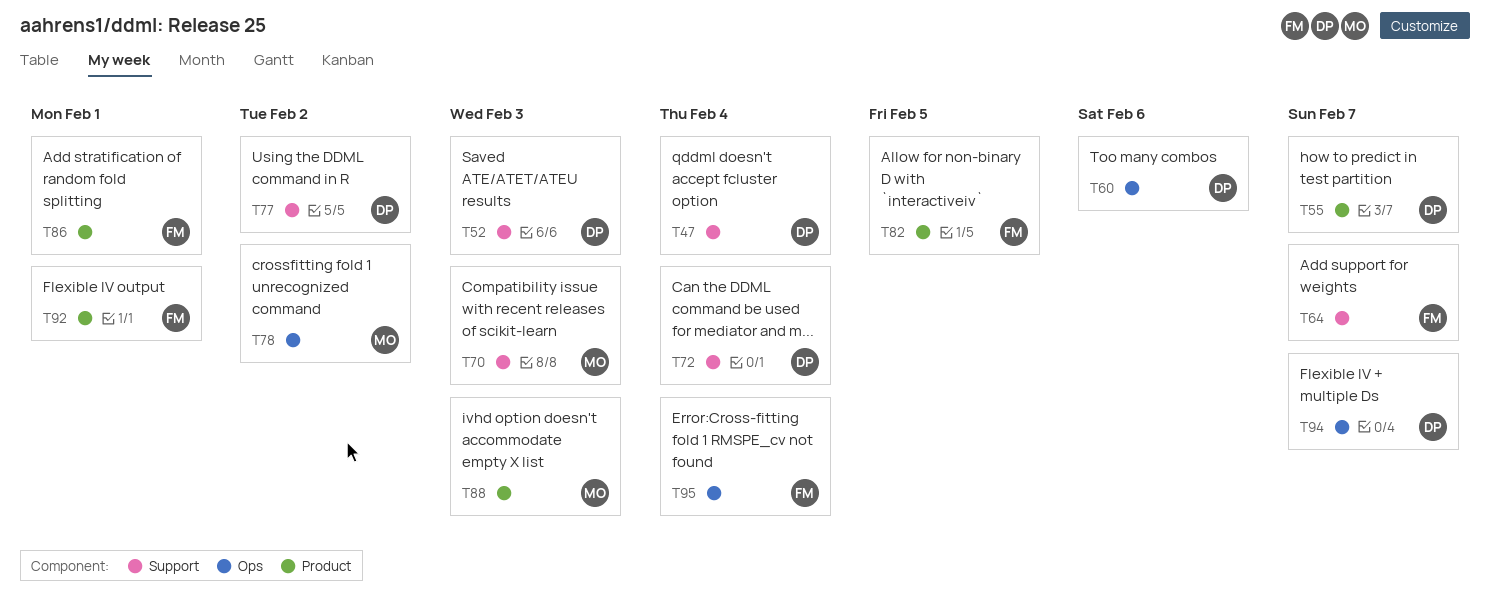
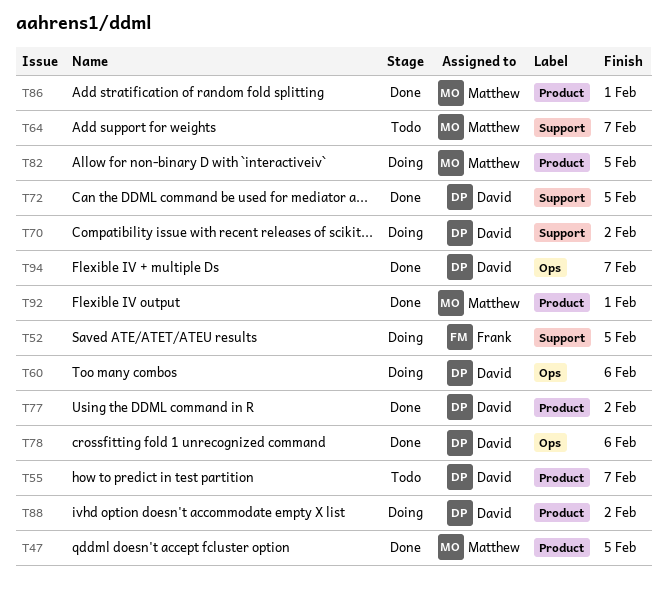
T47, owner: David -> Matthew
T47, label: Support -> Product
T47, due: Feb 4 -> Feb 5
T52, owner: David -> Frank
T52, due: Feb 3 -> Feb 5
T64, owner: Frank -> Matthew
T70, owner: Matthew -> David
T70, due: Feb 3 -> Feb 2
T72, due: Feb 4 -> Feb 5
T77, label: Support -> Product
T78, owner: Matthew -> David
T78, due: Feb 2 -> Feb 6
T82, owner: Frank -> Matthew
T86, owner: Frank -> Matthew
T88, owner: Matthew -> David
T88, due: Feb 3 -> Feb 2
T92, owner: Frank -> Matthew
T95: present -> none

